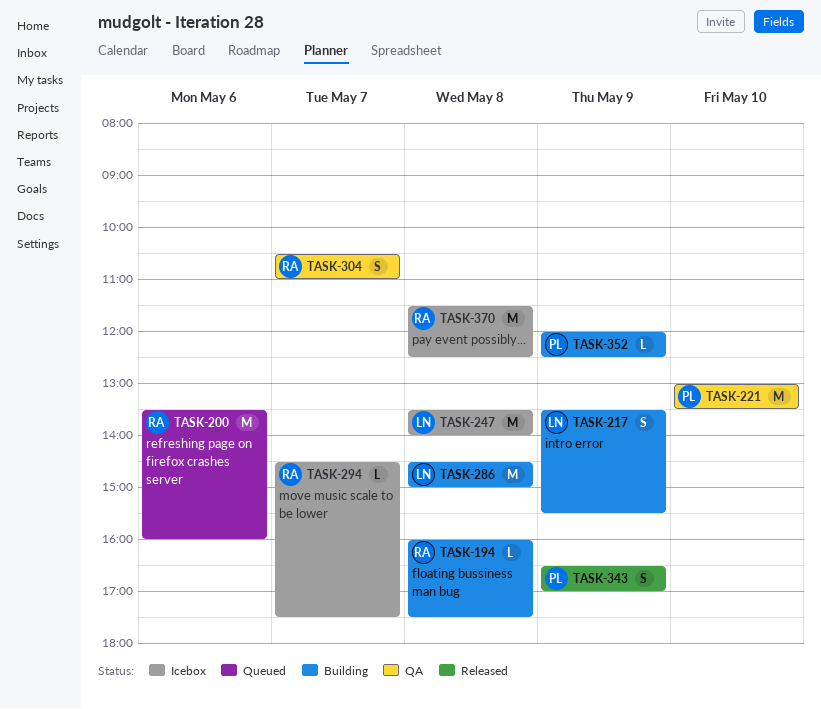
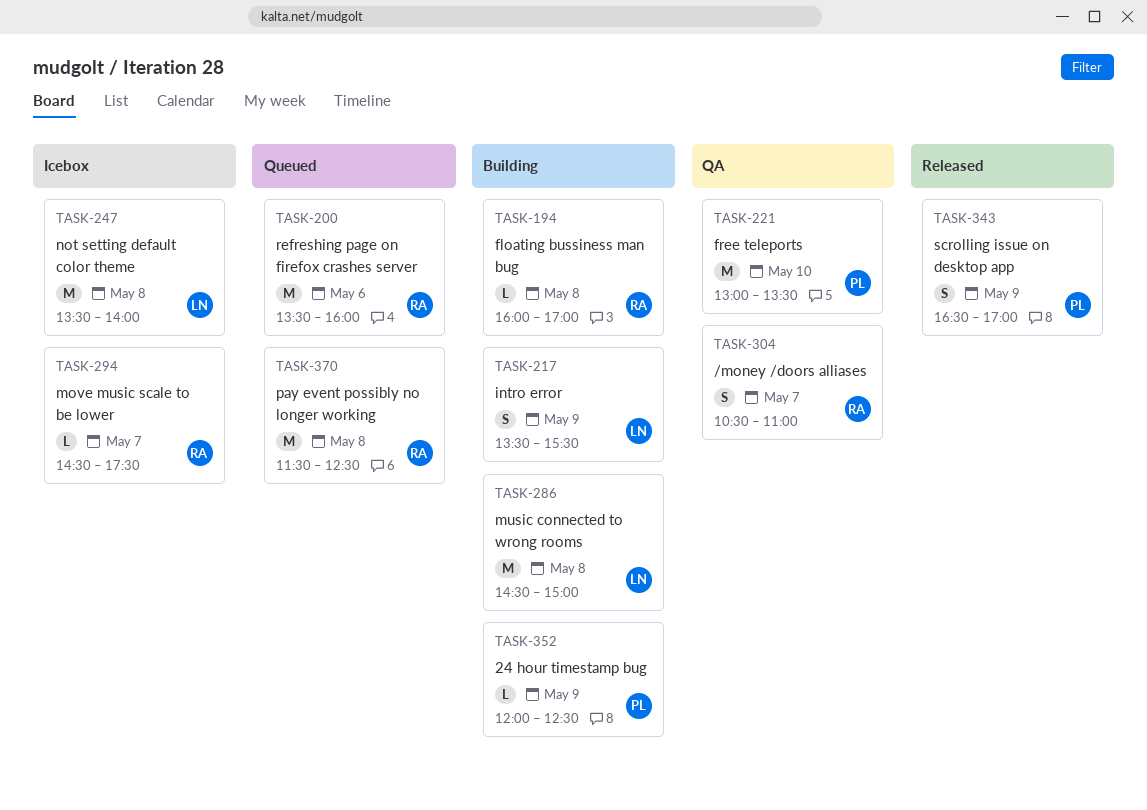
TASK-194, ends: 17:30 -> 17:00
TASK-370, status: Icebox -> Queued

